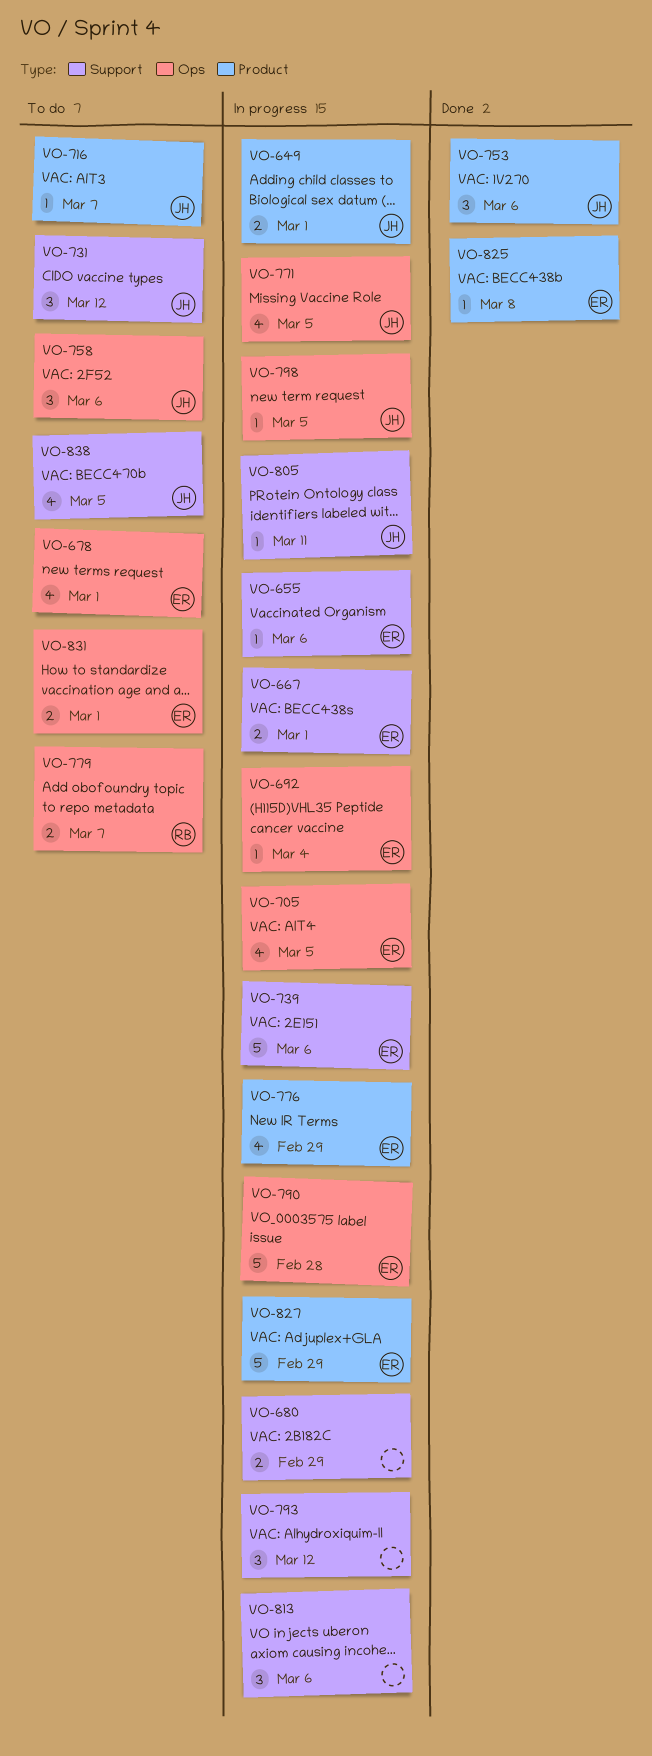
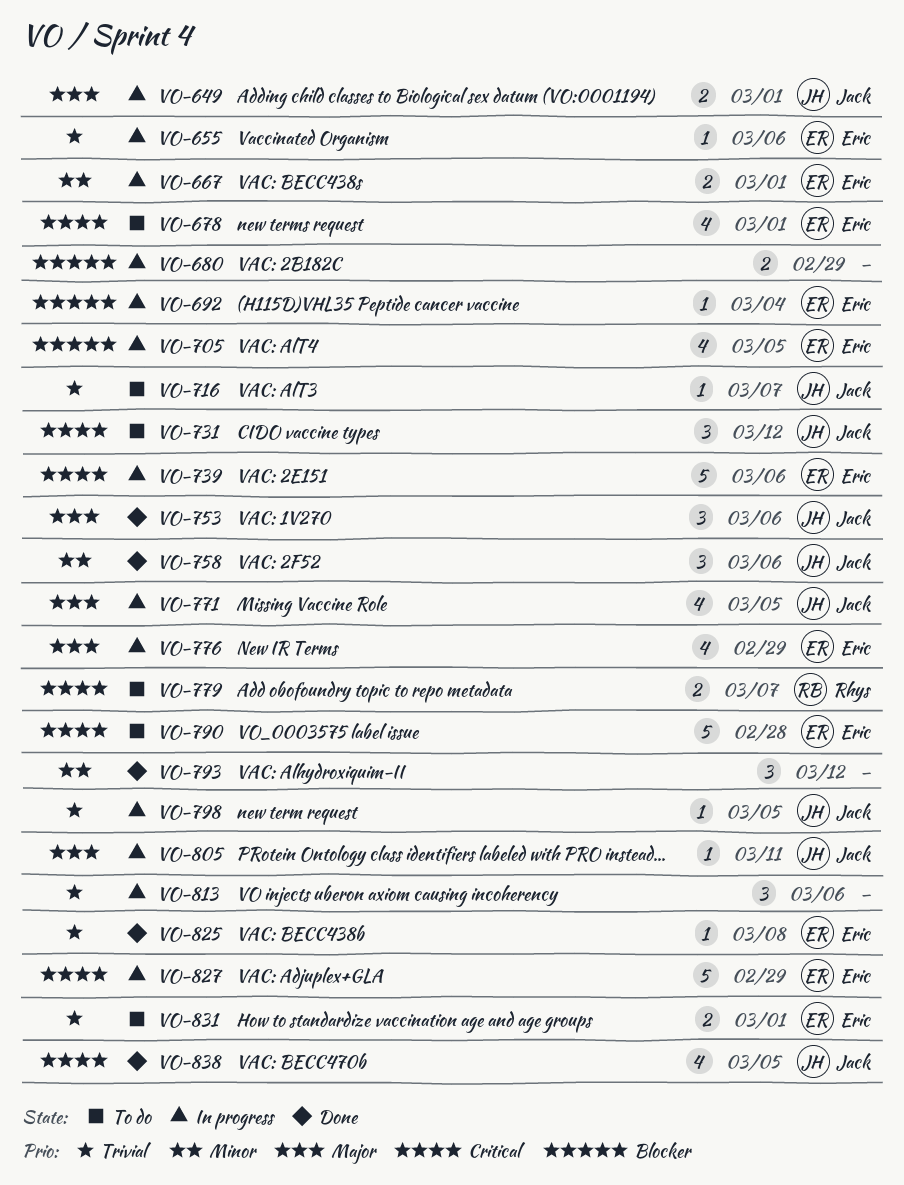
VO-758, status: To do -> Done
VO-790, status: In progress -> To do
VO-793, status: In progress -> Done
VO-838, status: To do -> Done

